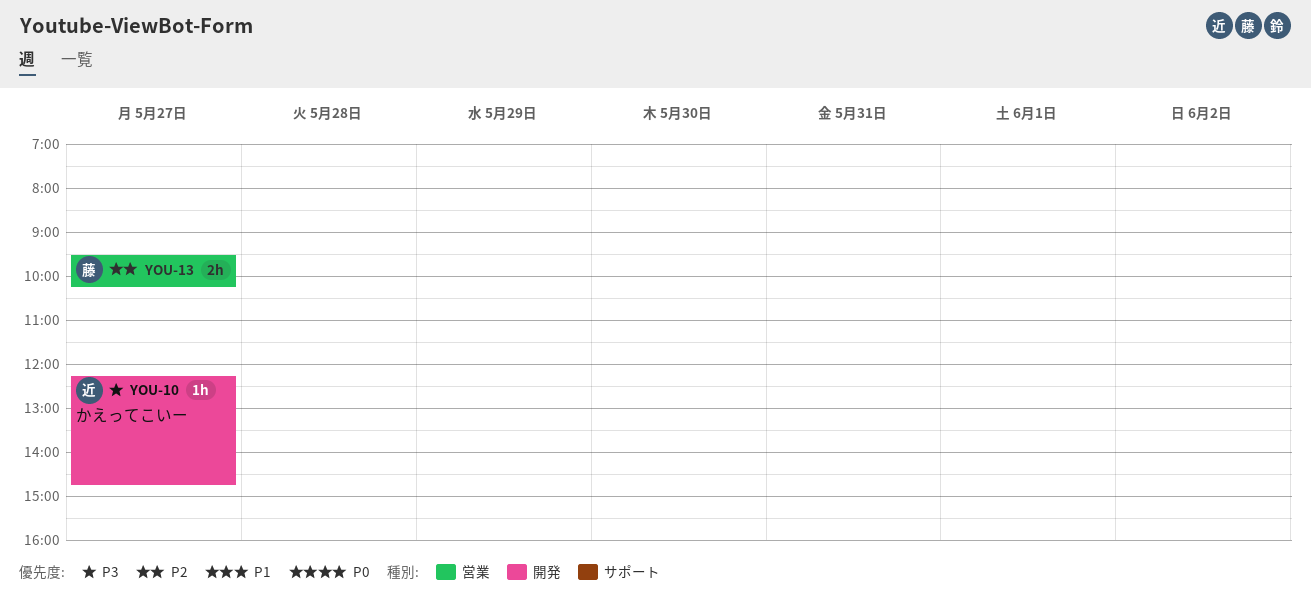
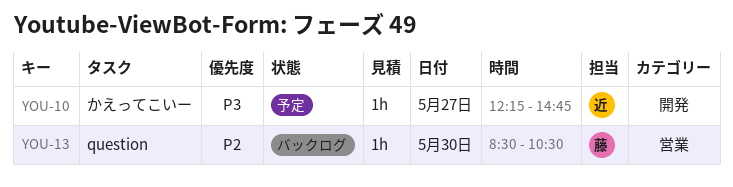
YOU-13, estimate: 2h -> 1h
YOU-13, day: May 27 -> May 30
YOU-13, begins: 09:30 -> 08:30
YOU-13, ends: 10:15 -> 10:30

